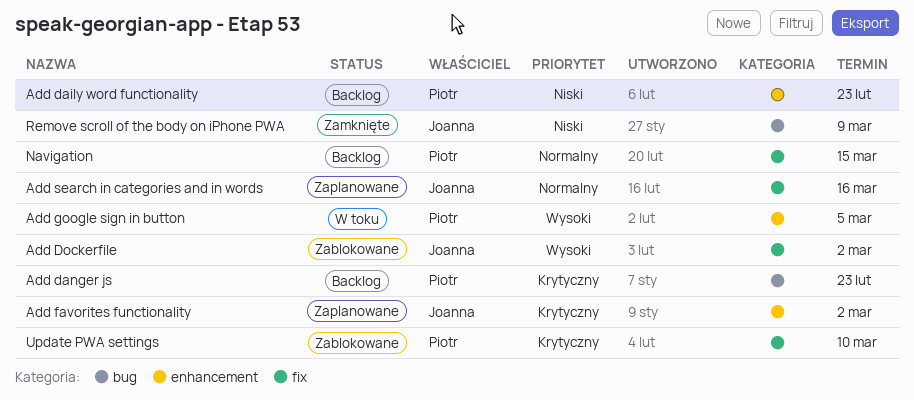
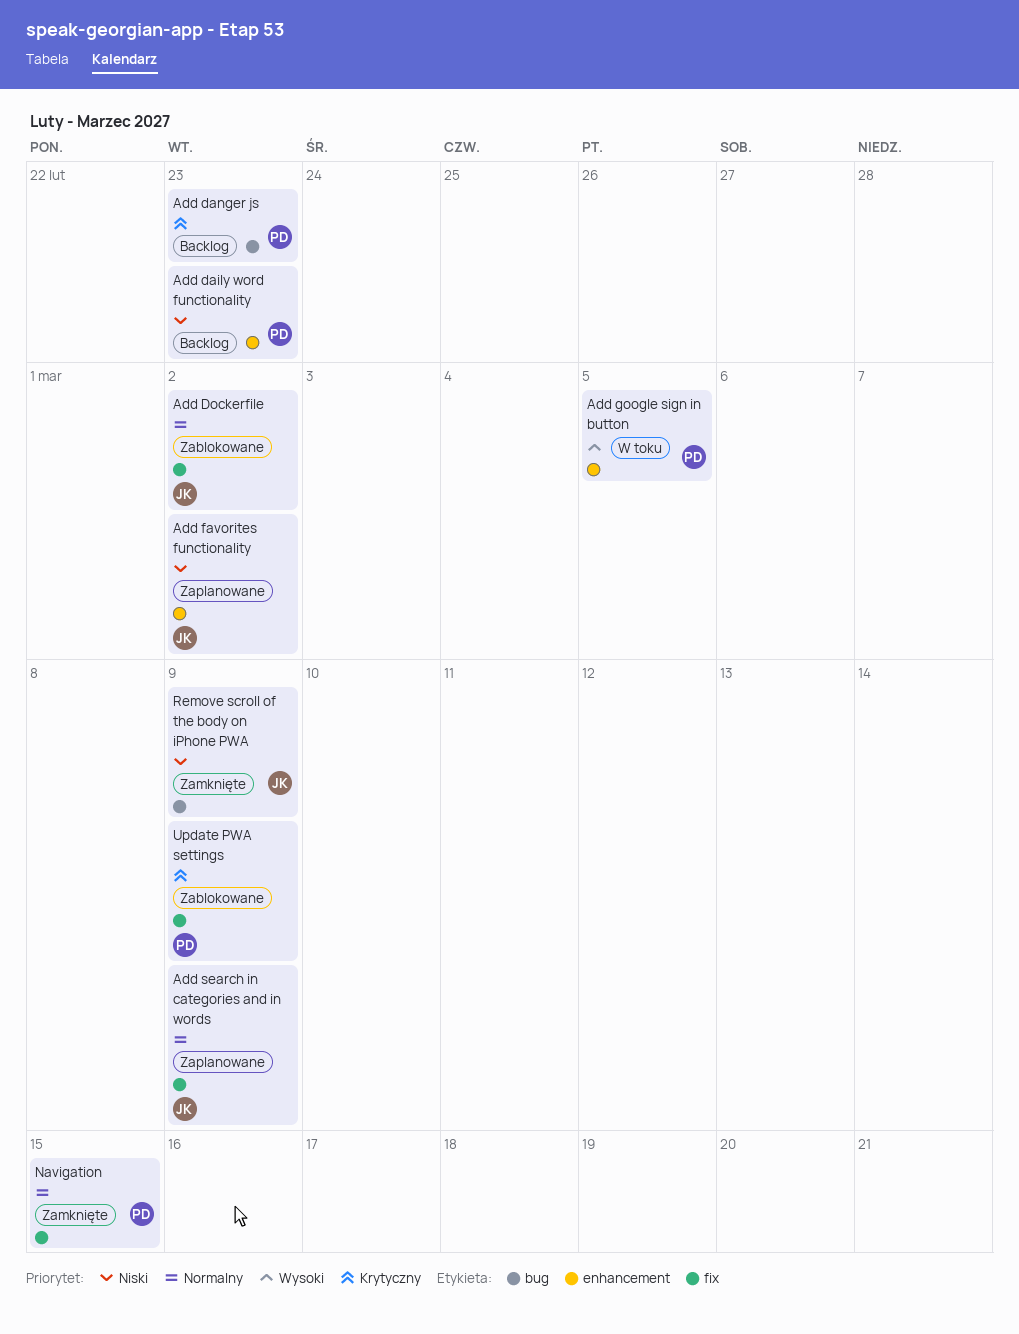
Add Dockerfile, priority: Wysoki -> Normalny
Add favorites functionality, priority: Krytyczny -> Niski
Add search in categories and in words, due: Mar 16 -> Mar 9
Navigation, status: Backlog -> Zamknięte
Update PWA settings, due: Mar 10 -> Mar 9

